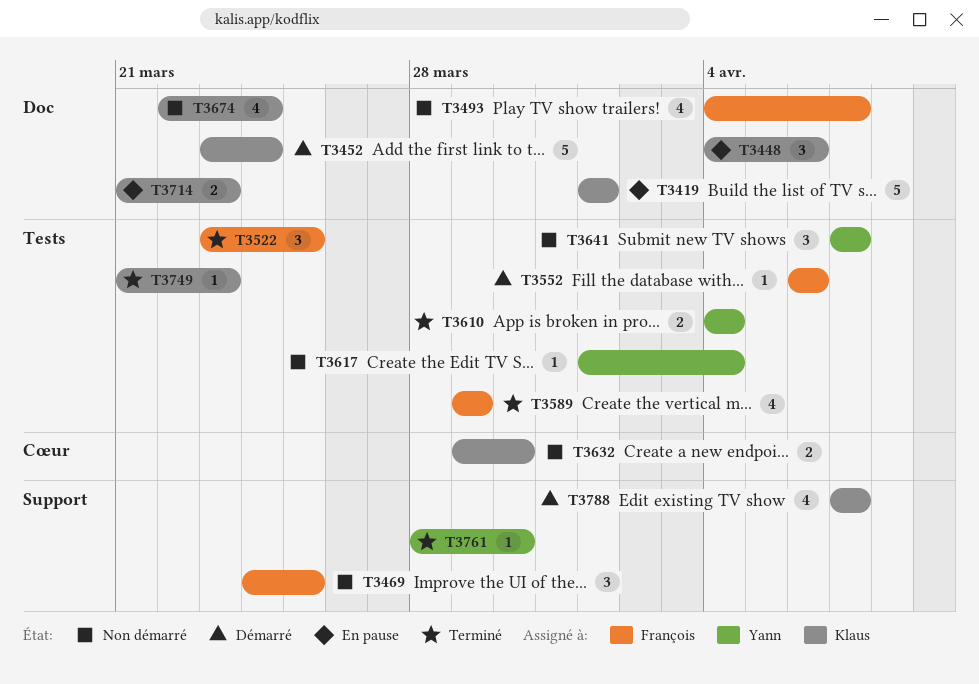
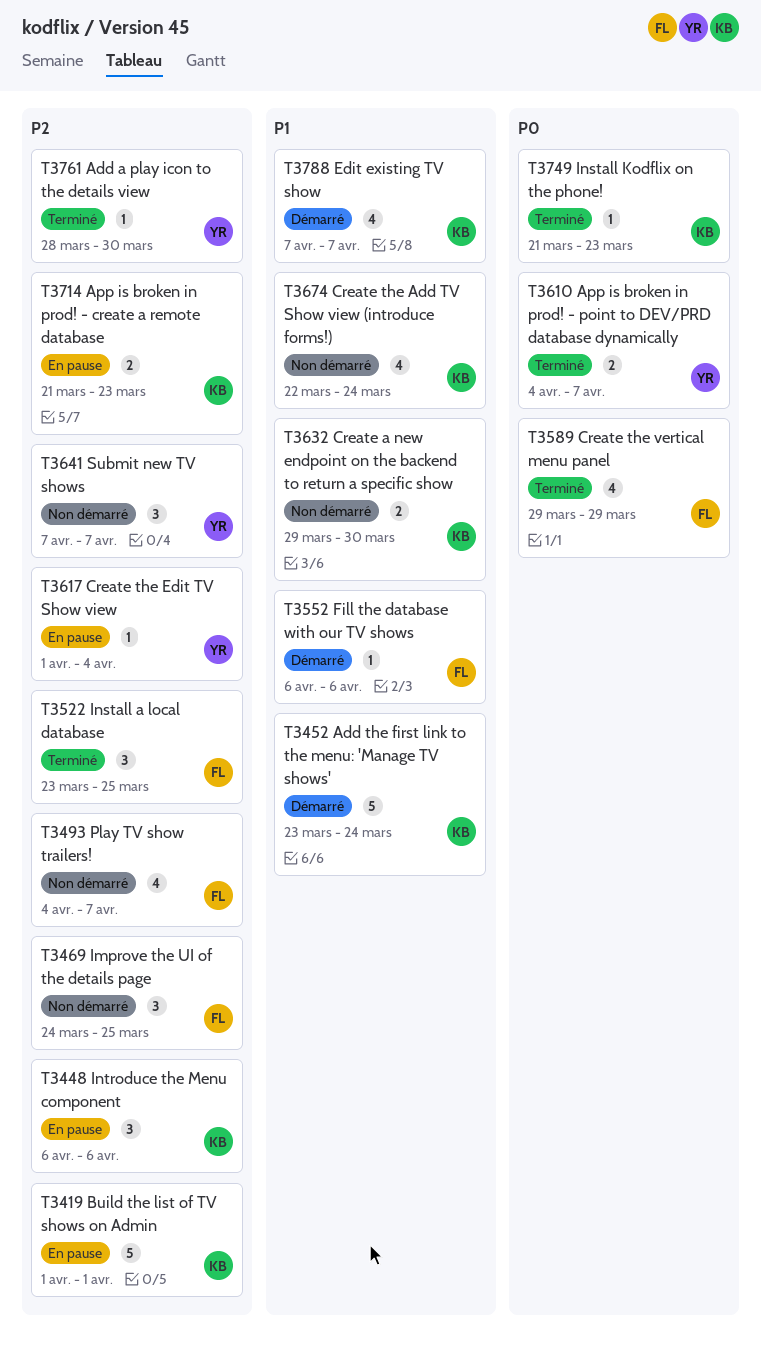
T3448, start: Apr 4 -> Apr 6
T3610, due: Apr 4 -> Apr 7
T3617, status: Non démarré -> En pause

